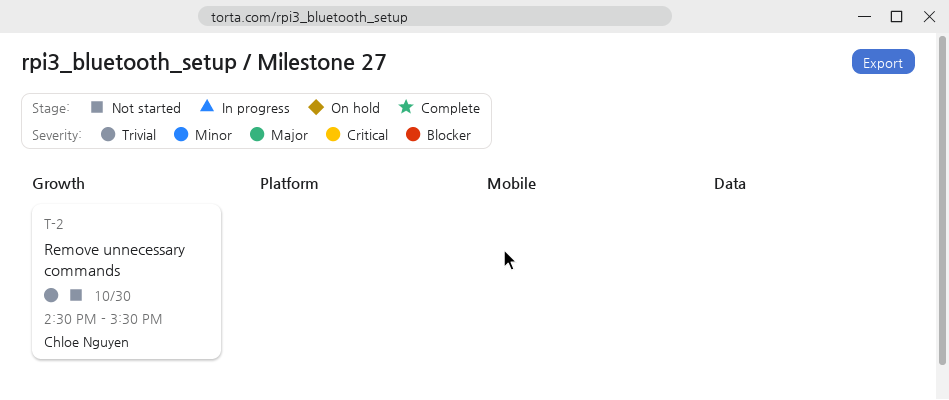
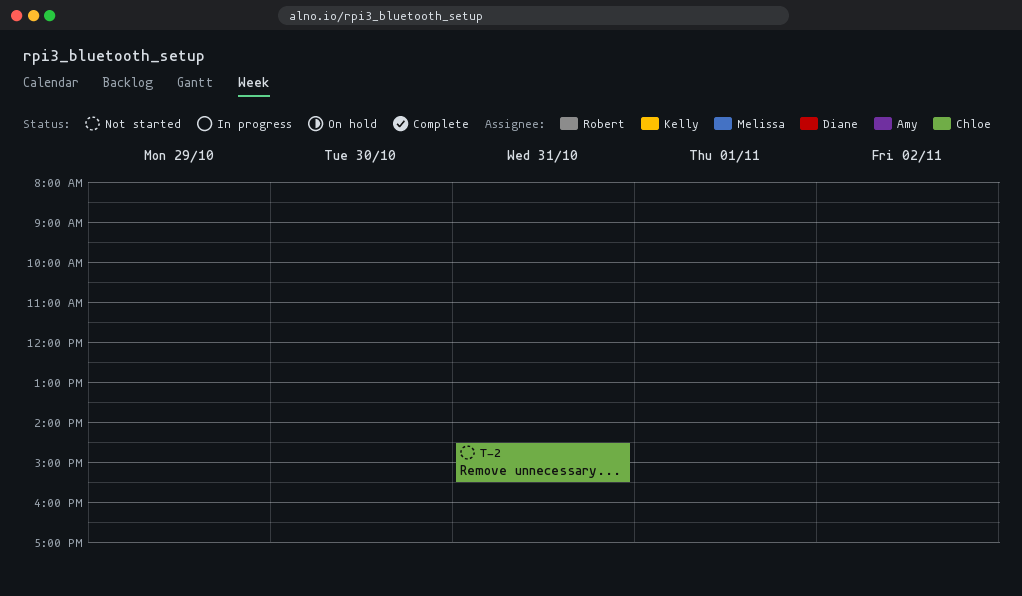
T-2, day: Oct 30 -> Oct 31

